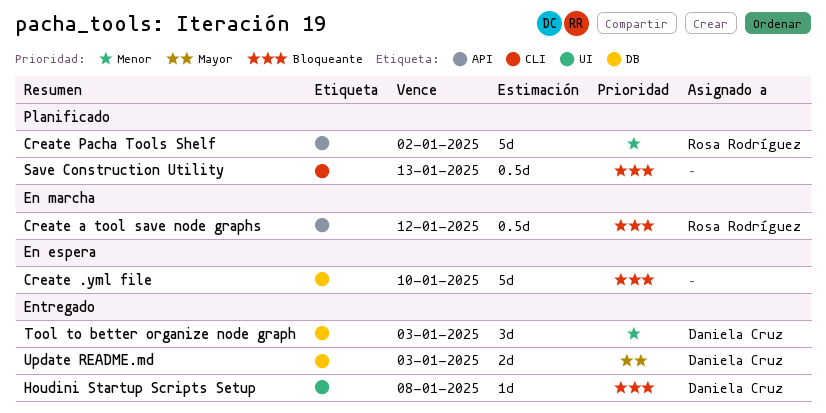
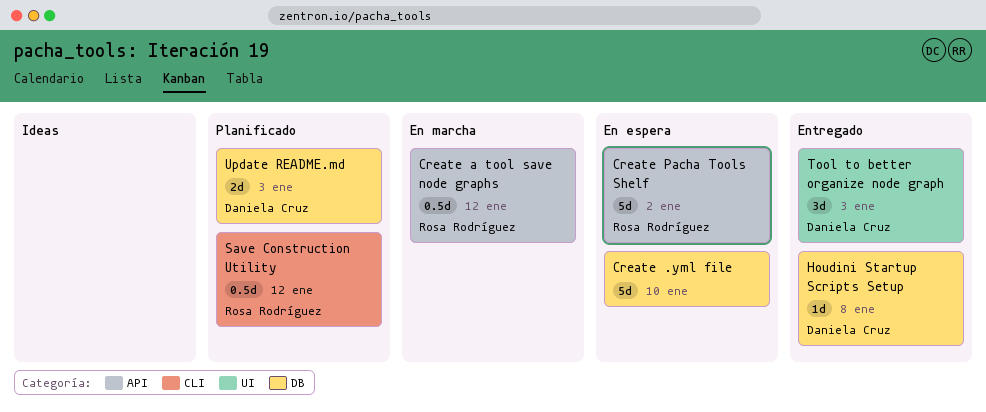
Create Pacha Tools Shelf, status: Planificado -> En espera
Houdini Startup Scripts Setup, label: UI -> DB
Save Construction Utility, owner: none -> Rosa Rodríguez
Save Construction Utility, due: Jan 13 -> Jan 12
Tool to better organize node graph, label: DB -> UI
Update README.md, status: Entregado -> Planificado

